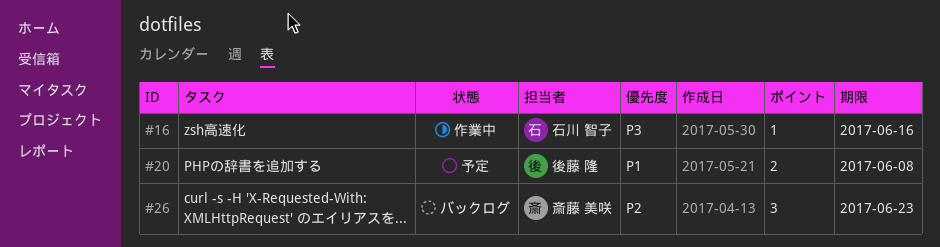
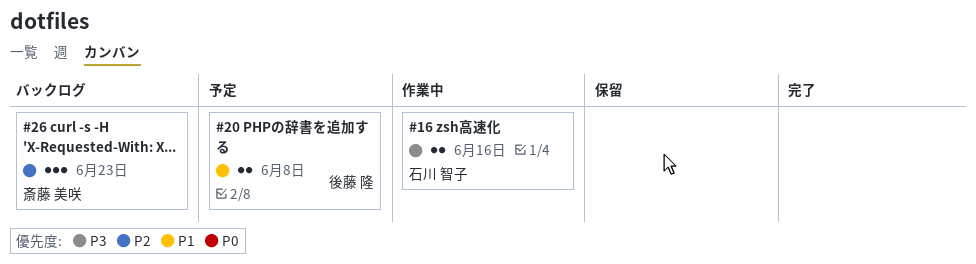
#16, estimate: 1 -> 2

